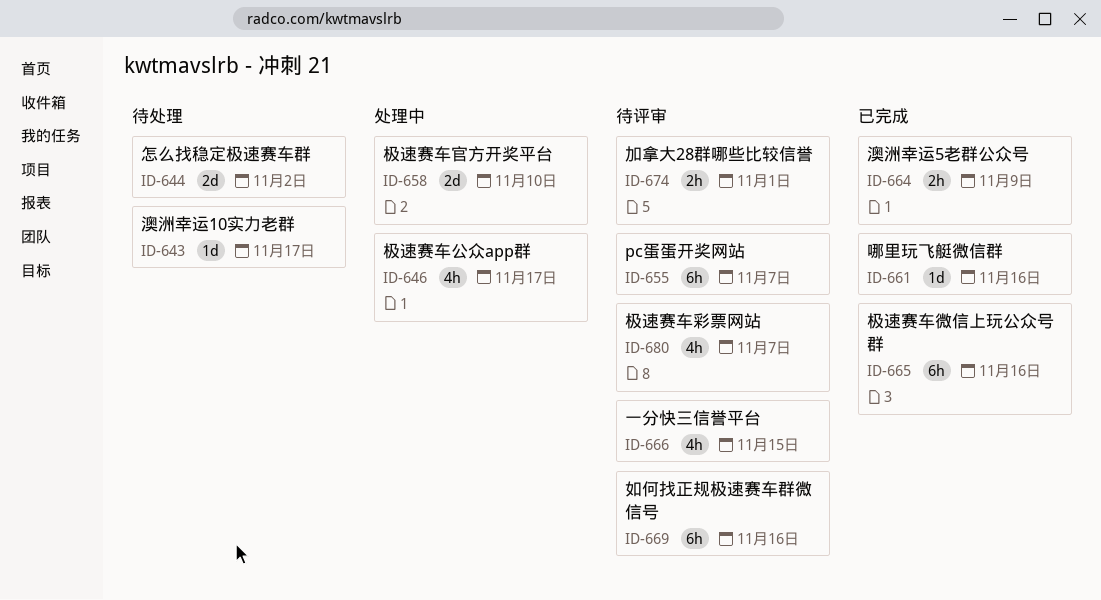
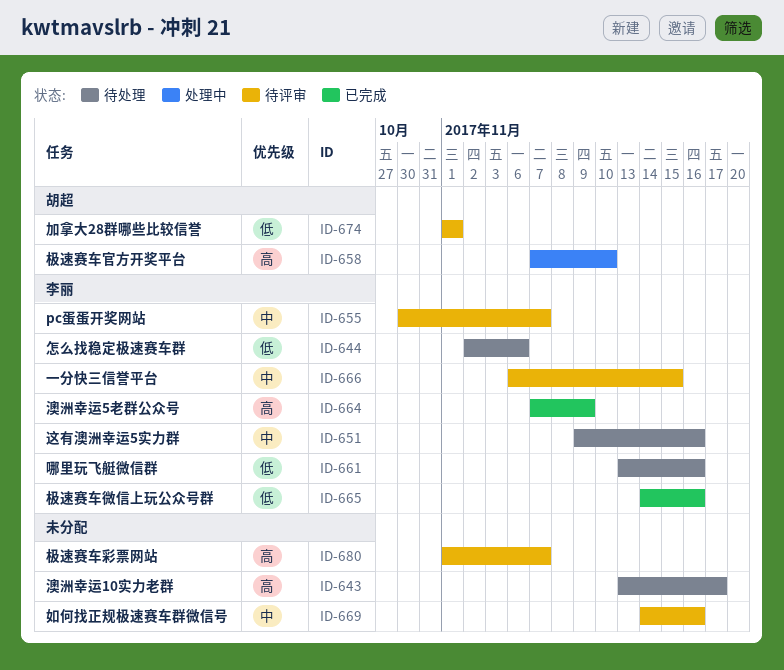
ID-644, due: Nov 2 -> Nov 6
ID-646: present -> none
ID-651: none -> present
ID-661, status: 已完成 -> 待处理

